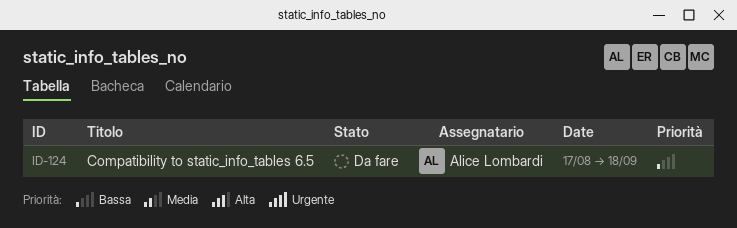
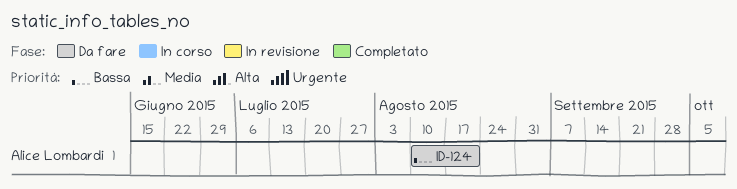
ID-124, start: Aug 17 -> Aug 10
ID-124, due: Sep 18 -> Aug 21

